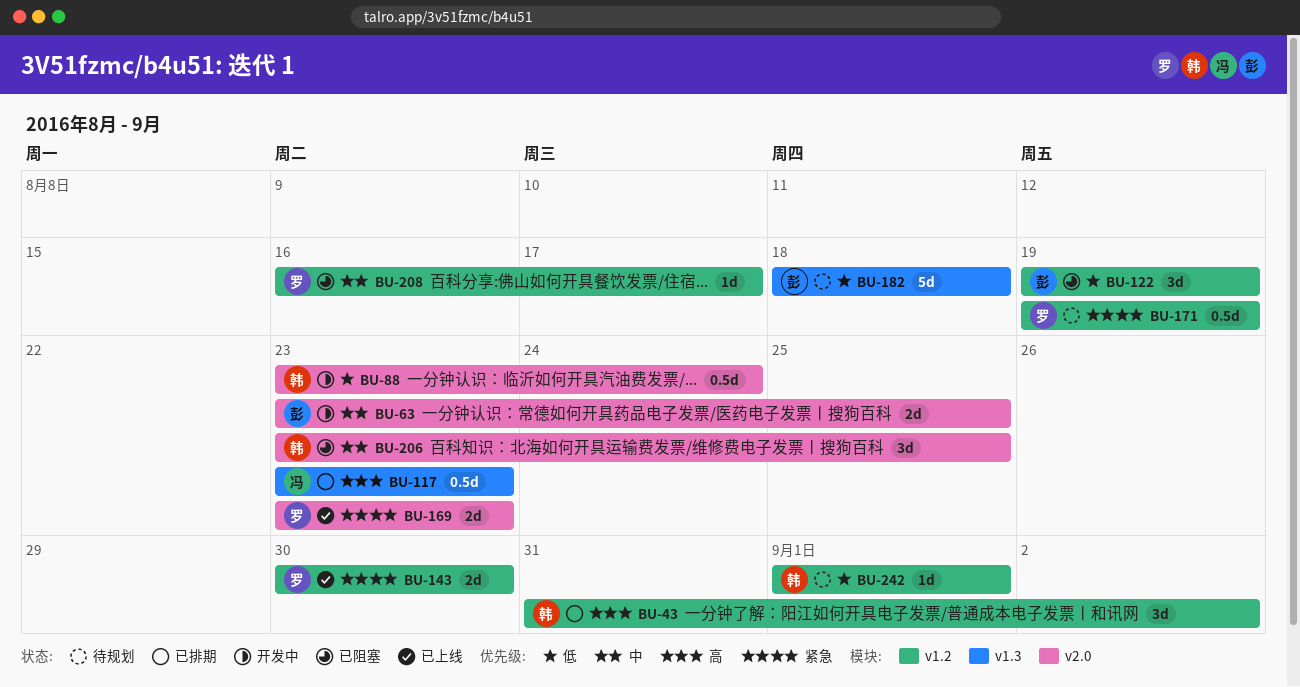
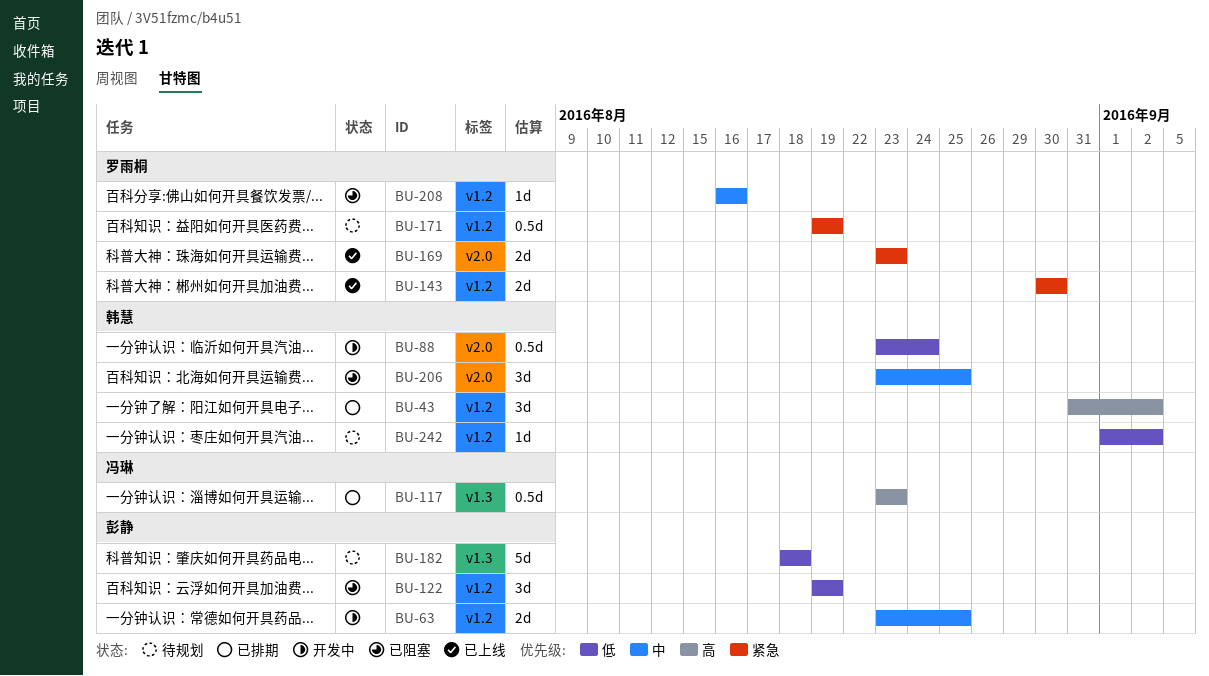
BU-63, label: v2.0 -> v1.2
BU-208, due: Aug 17 -> Aug 16
BU-242, due: Sep 1 -> Sep 2

